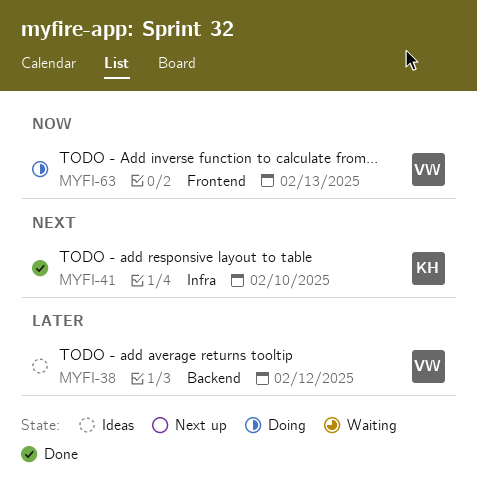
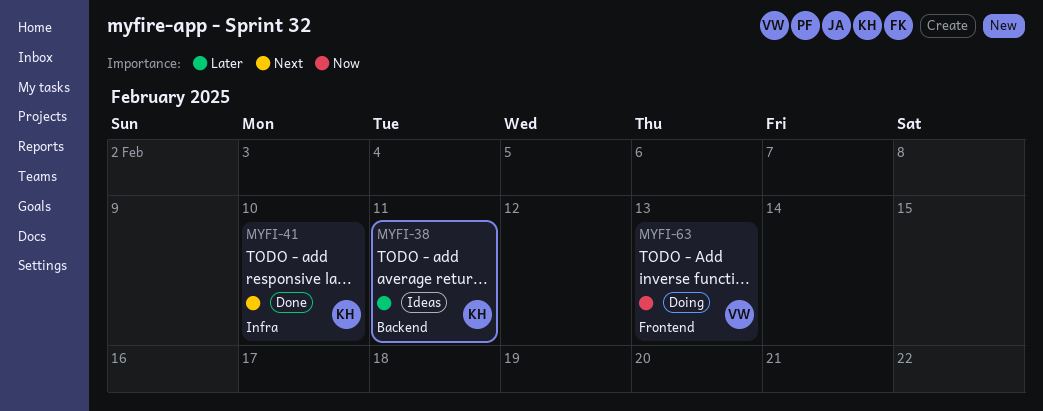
MYFI-38, owner: VW -> KH
MYFI-38, due: Feb 12 -> Feb 11

